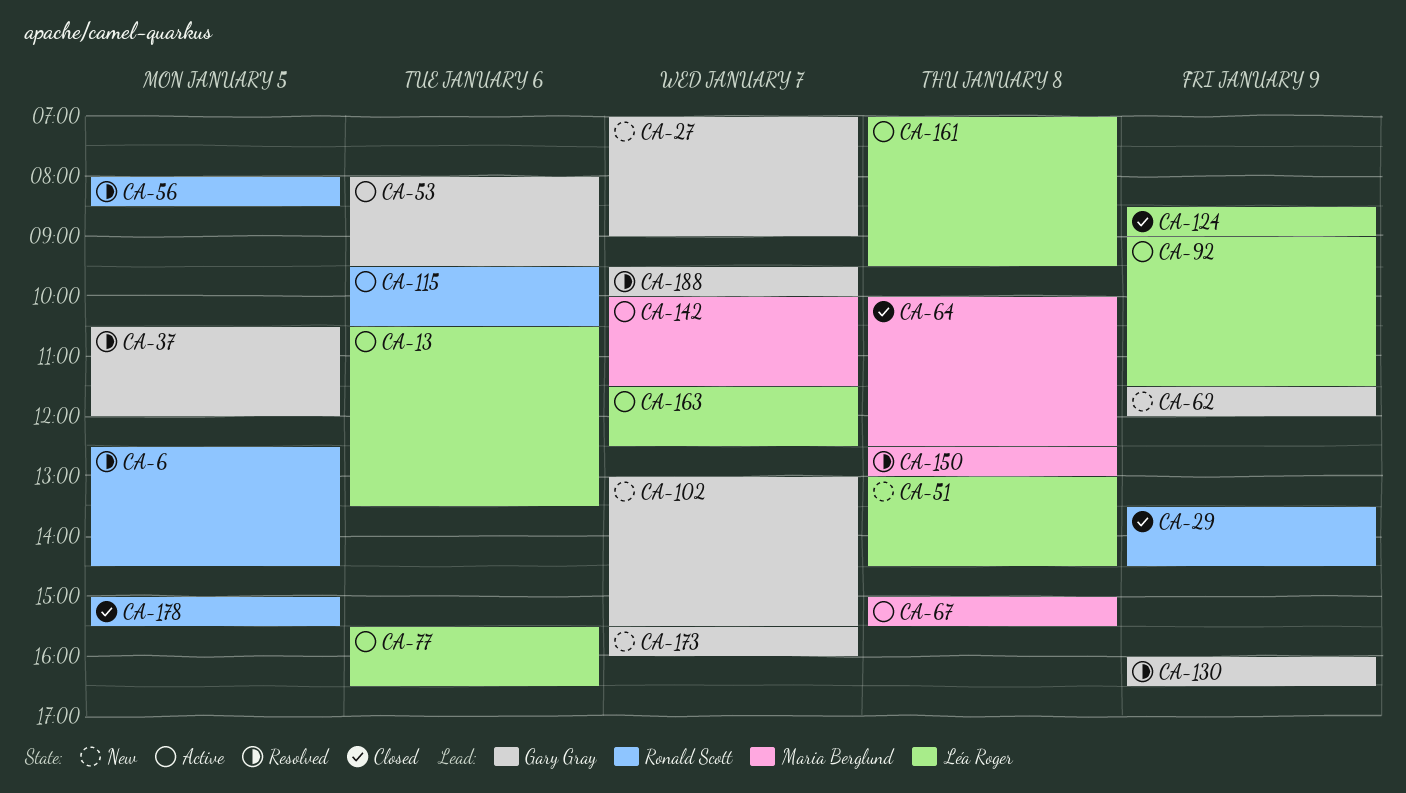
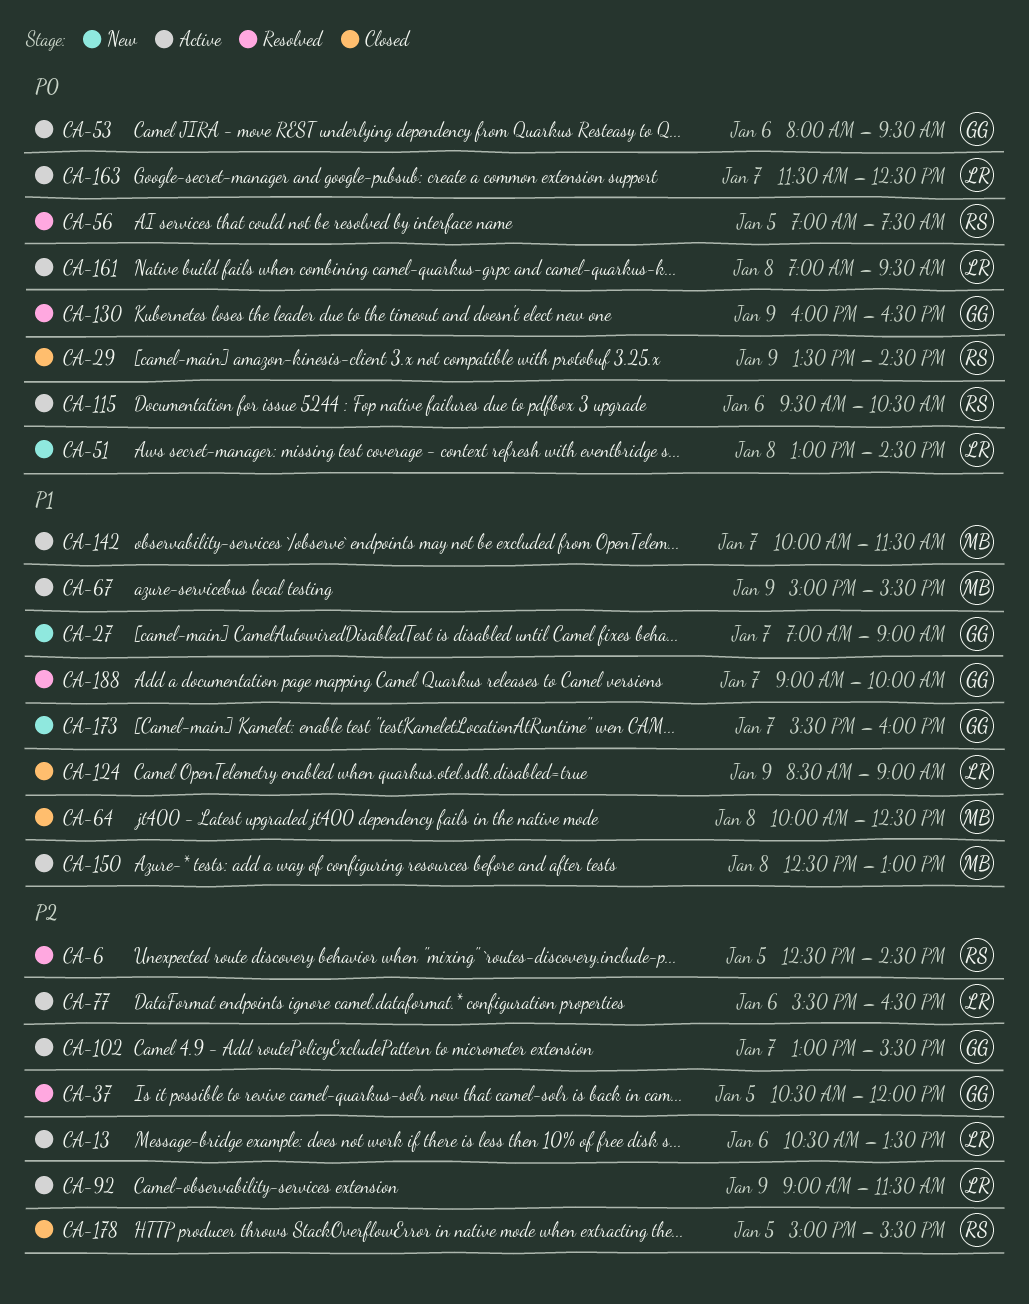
CA-56, begins: 08:00 -> 07:00
CA-56, ends: 08:30 -> 07:30
CA-62: present -> none
CA-67, day: Jan 8 -> Jan 9
CA-102, status: New -> Active
CA-150, status: Resolved -> Active
CA-188, begins: 09:30 -> 09:00

